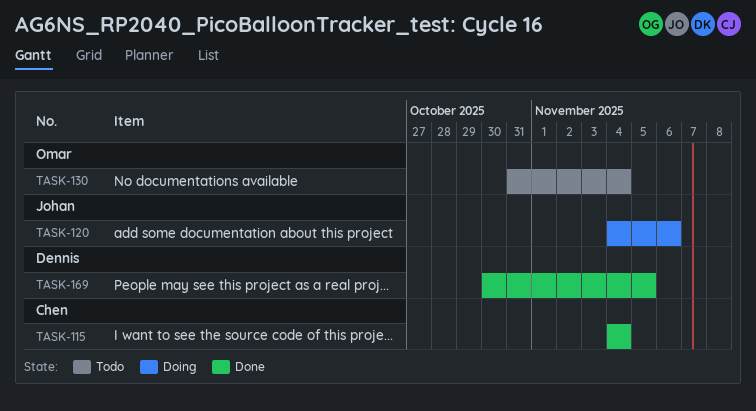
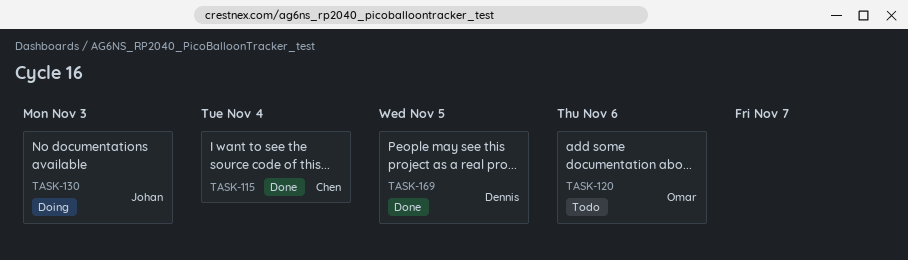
TASK-120, status: Doing -> Todo
TASK-120, owner: Johan -> Omar
TASK-130, status: Todo -> Doing
TASK-130, owner: Omar -> Johan
TASK-130, due: Nov 4 -> Nov 3

